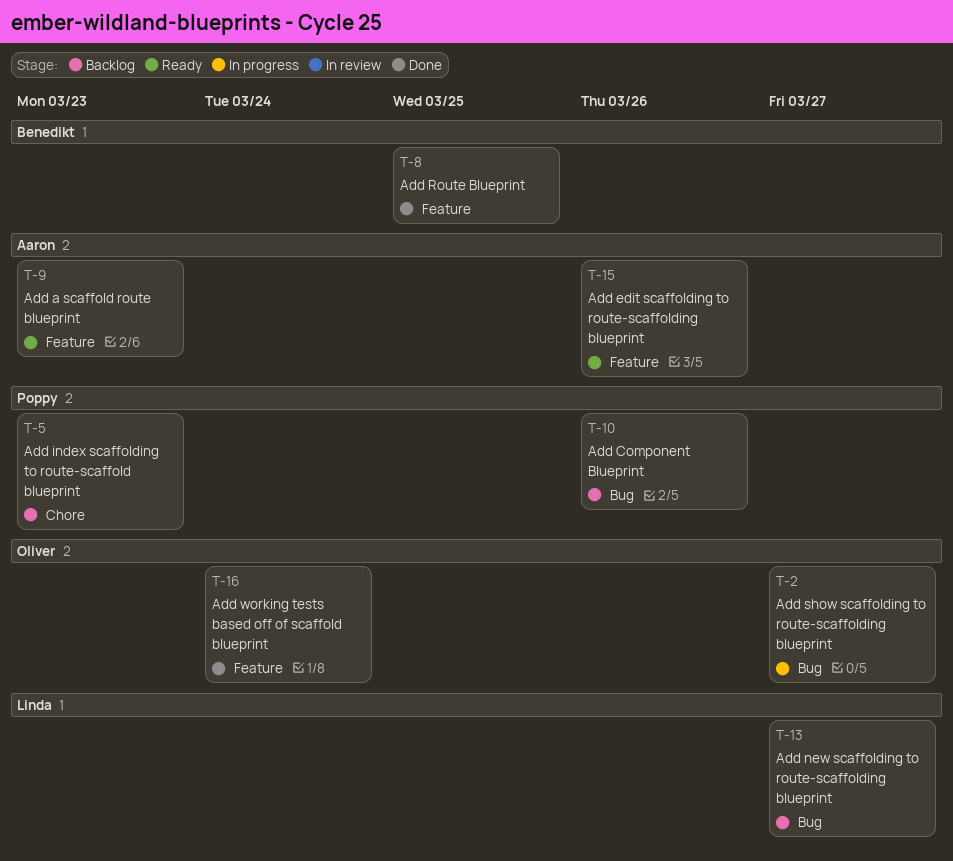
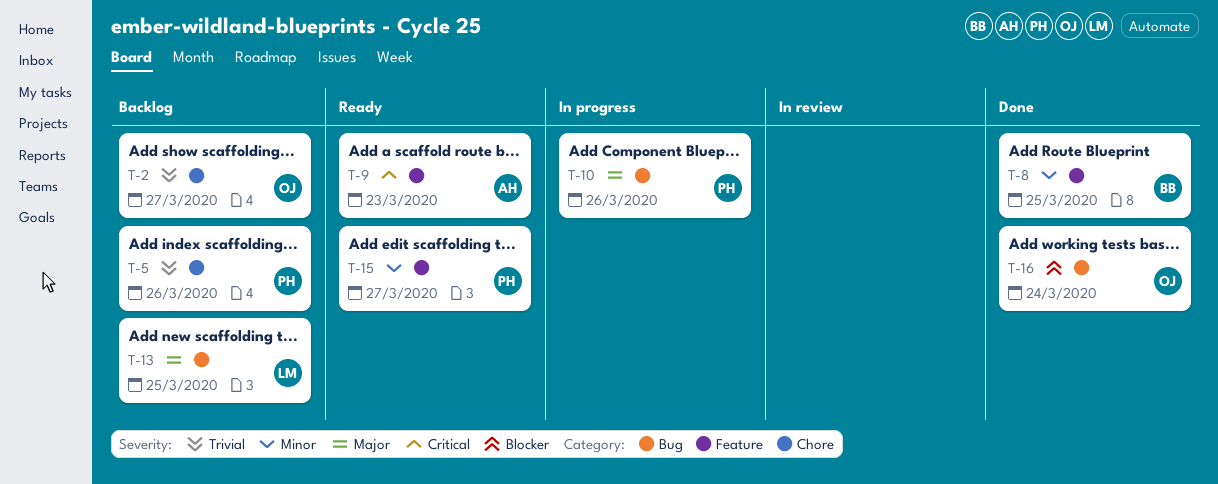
T-2, status: In progress -> Backlog
T-2, label: Bug -> Chore
T-5, due: Mar 23 -> Mar 26
T-10, status: Backlog -> In progress
T-13, due: Mar 27 -> Mar 25
T-15, owner: Aaron -> Poppy
T-15, due: Mar 26 -> Mar 27
T-16, label: Feature -> Bug

